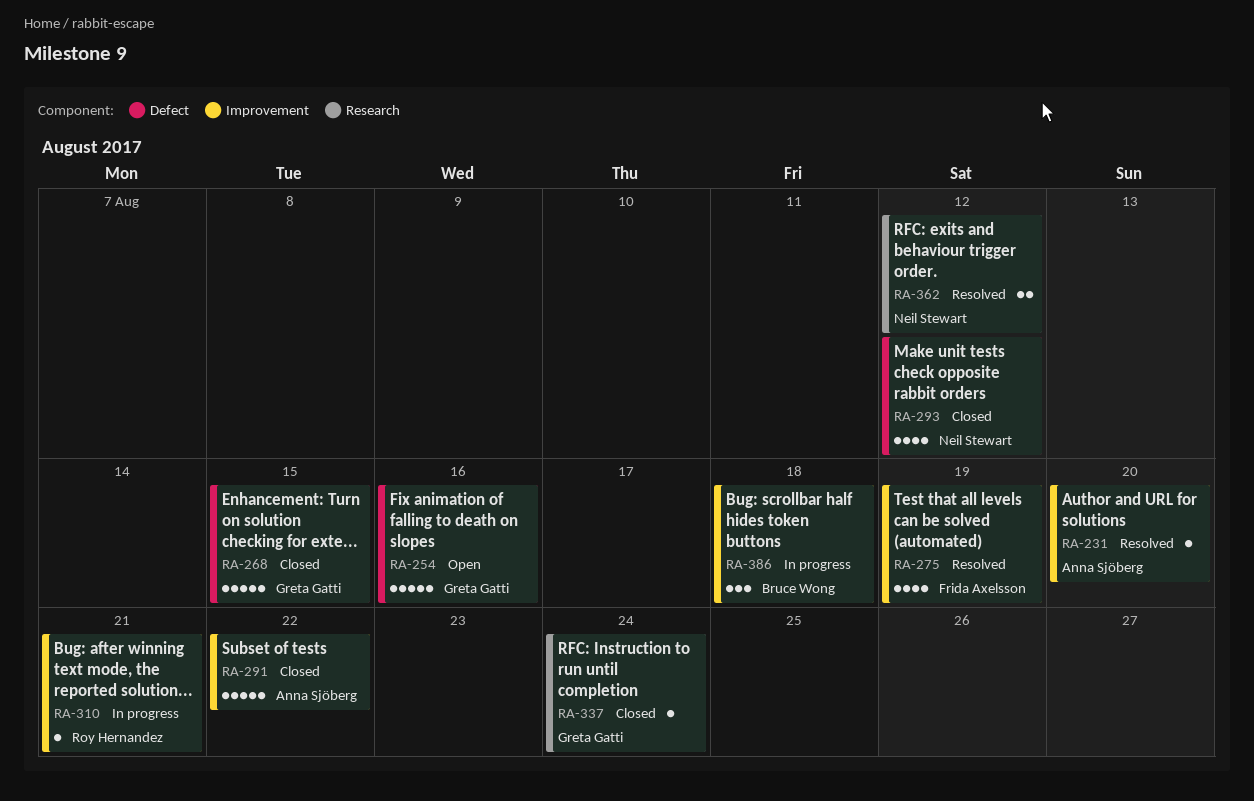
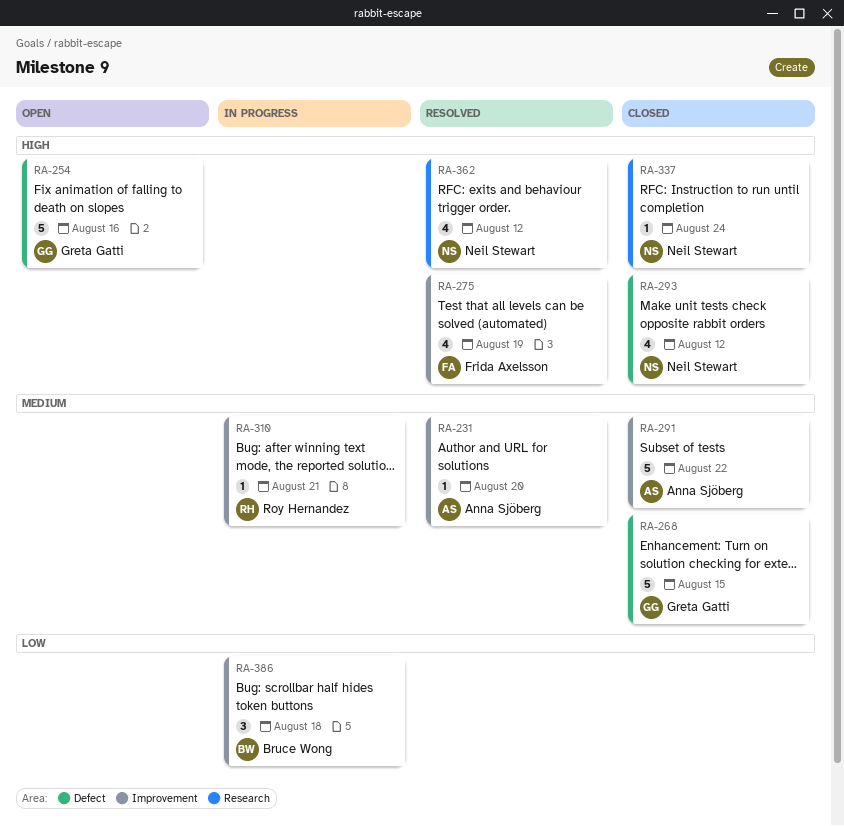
RA-337, owner: Greta Gatti -> Neil Stewart
RA-362, estimate: 2 -> 4

